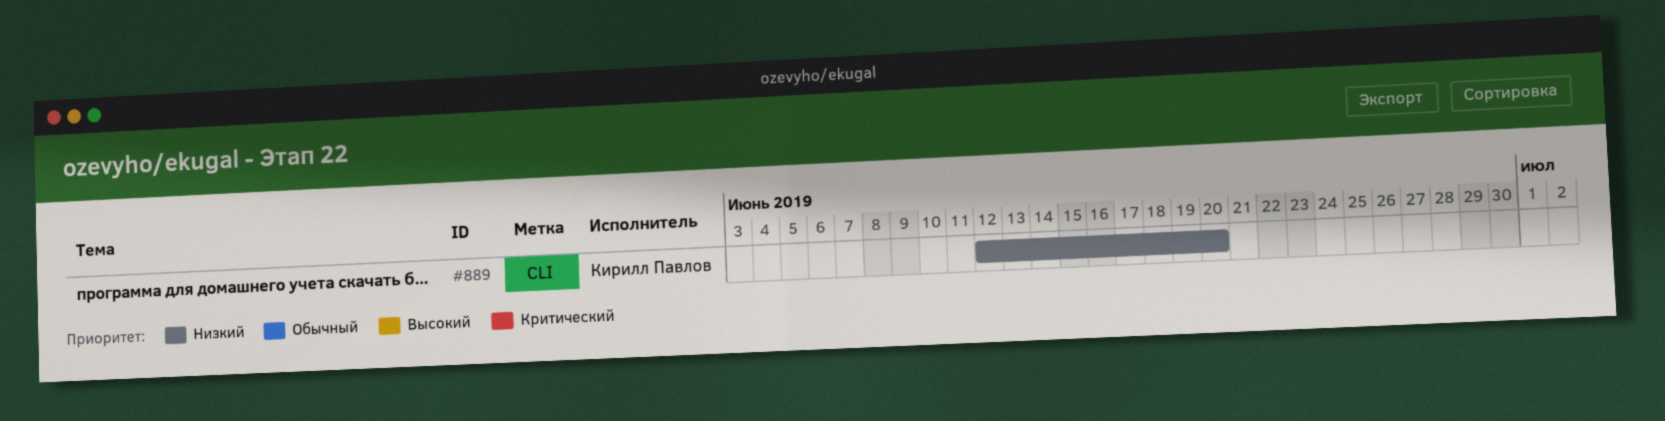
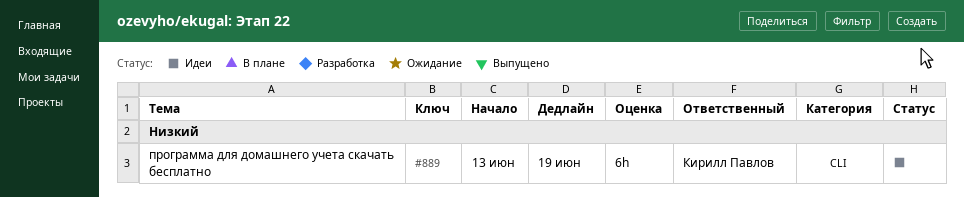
#889, start: Jun 12 -> Jun 13
#889, due: Jun 20 -> Jun 19

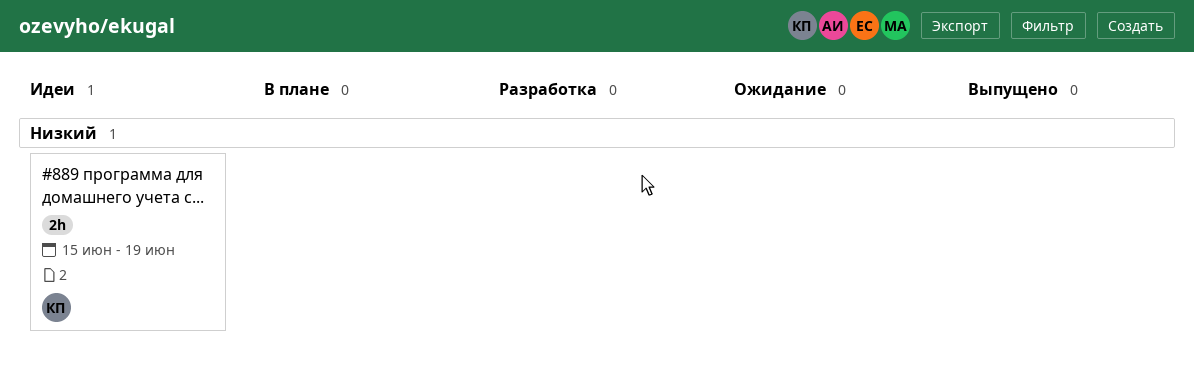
#889, estimate: 6h -> 2h
#889, start: Jun 13 -> Jun 15

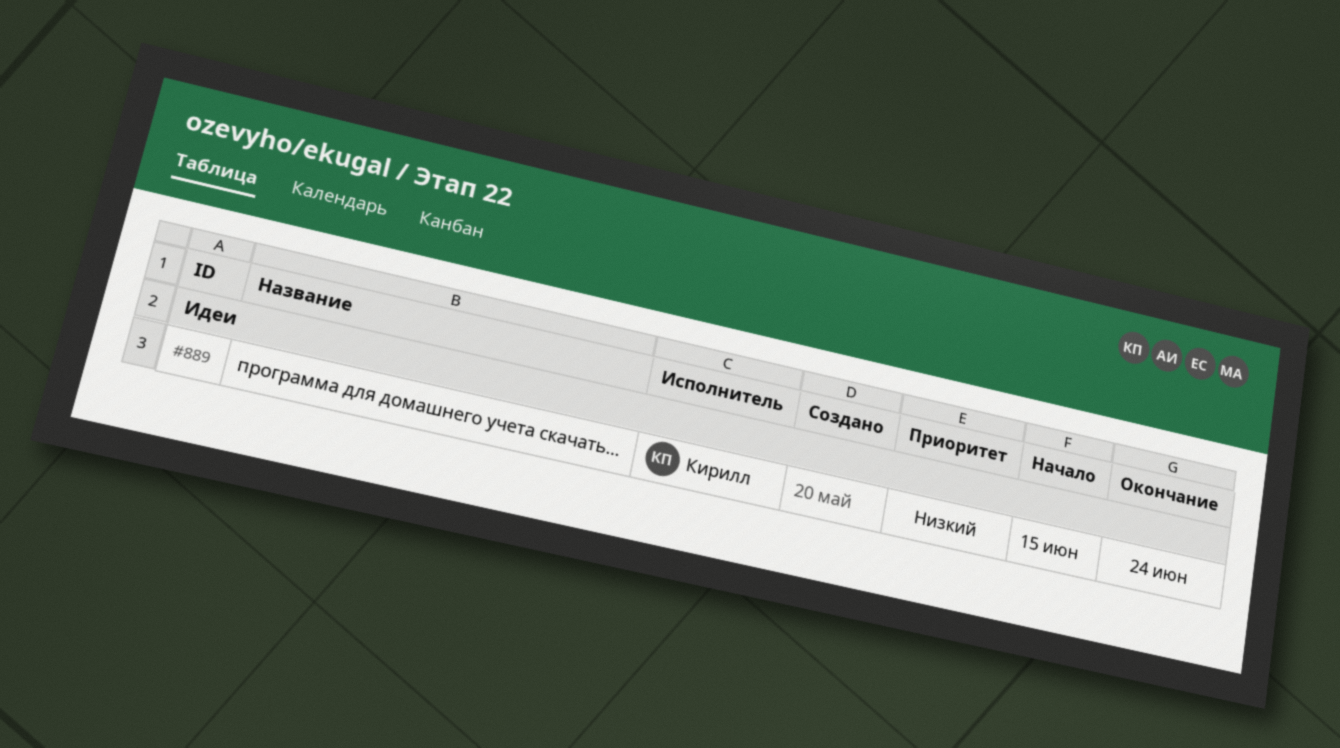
#889, due: Jun 19 -> Jun 24

